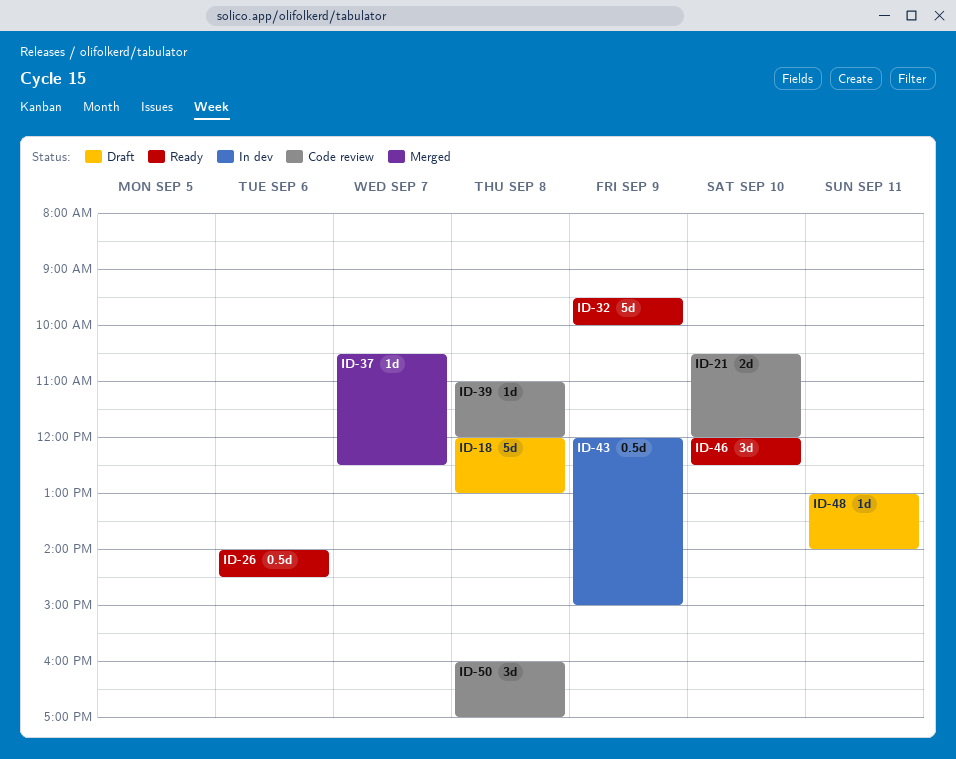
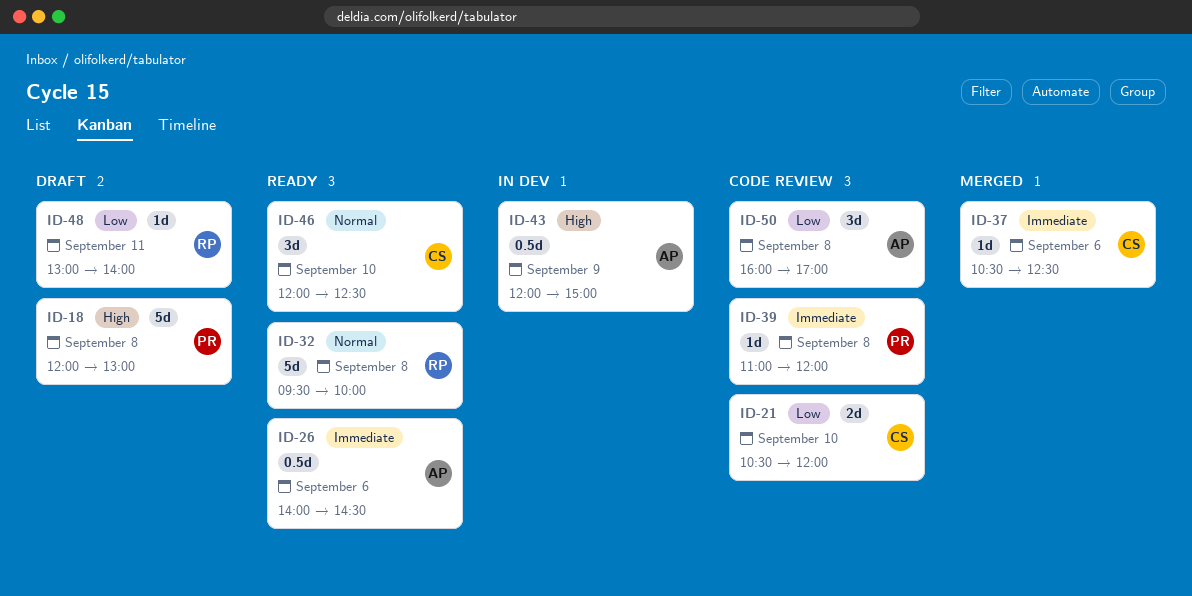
ID-32, day: Sep 9 -> Sep 8
ID-37, day: Sep 7 -> Sep 6

